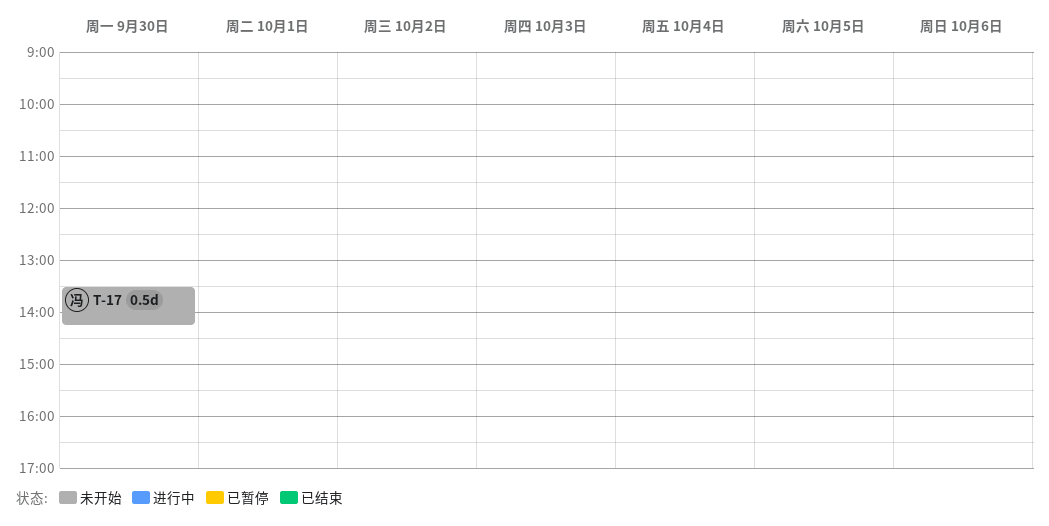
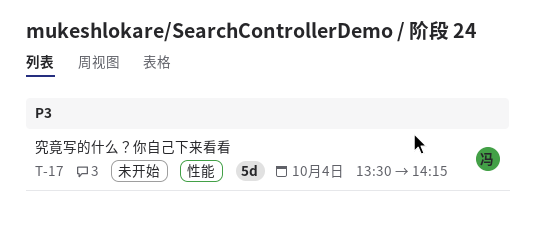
T-17, estimate: 0.5d -> 5d
T-17, day: Sep 30 -> Oct 4

